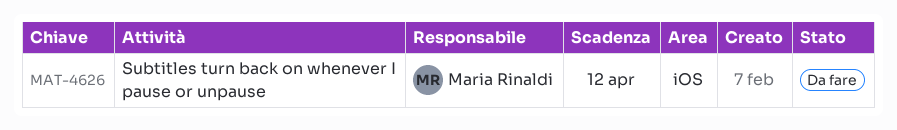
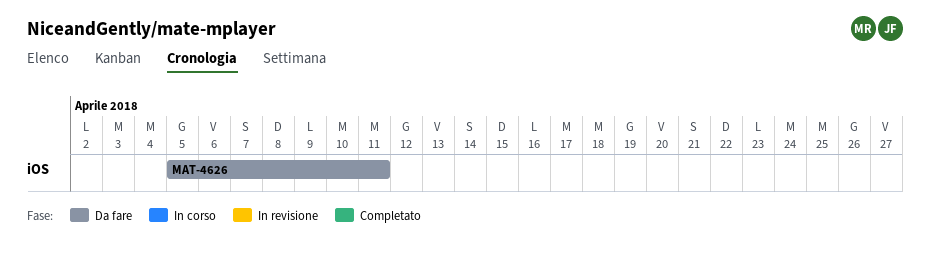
MAT-4626, due: Apr 12 -> Apr 11

